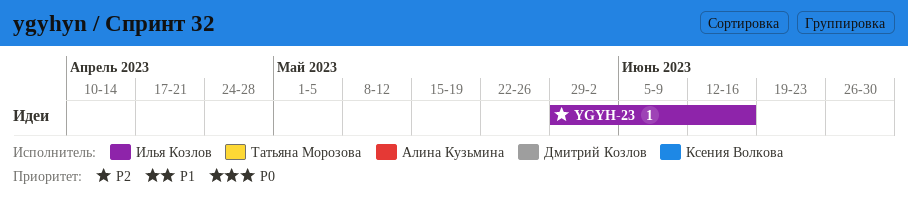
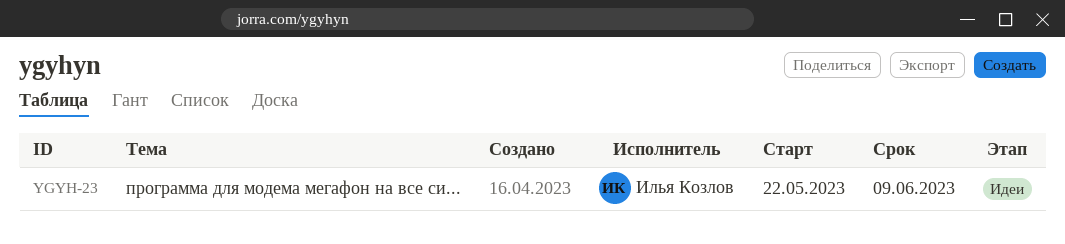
YGYH-23, start: May 29 -> May 22
YGYH-23, due: Jun 16 -> Jun 9

